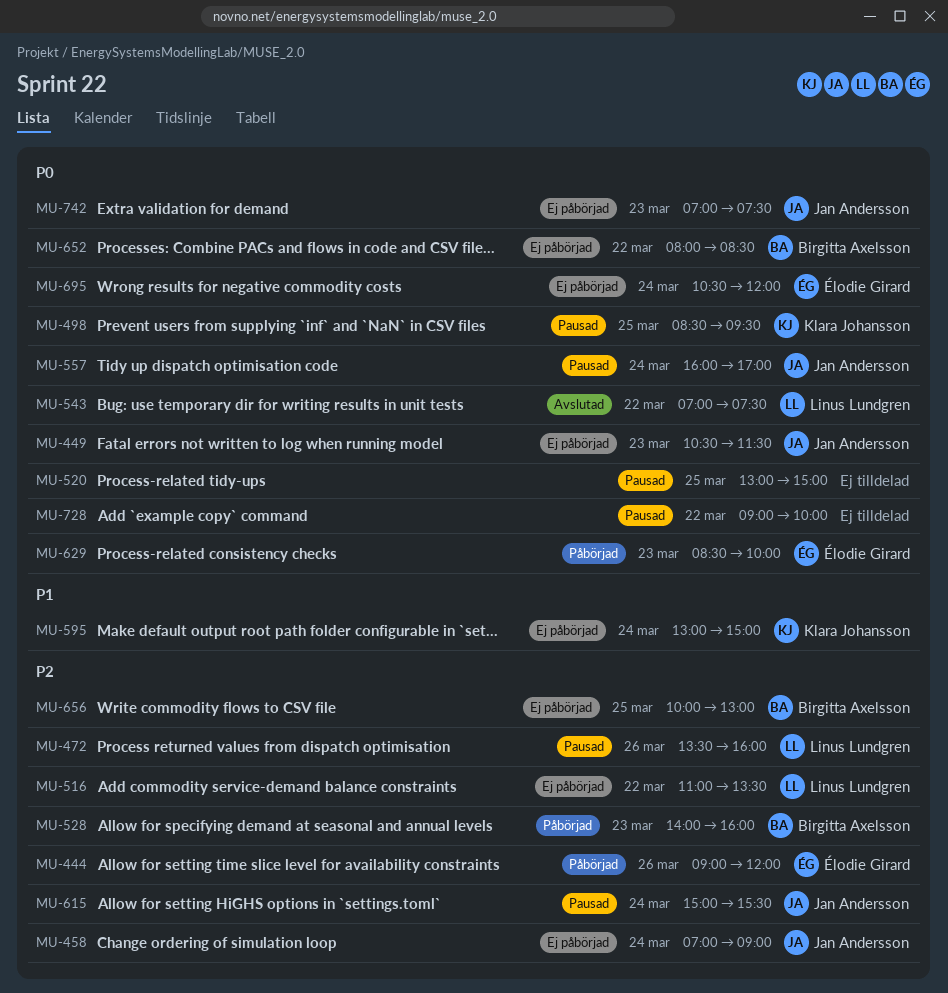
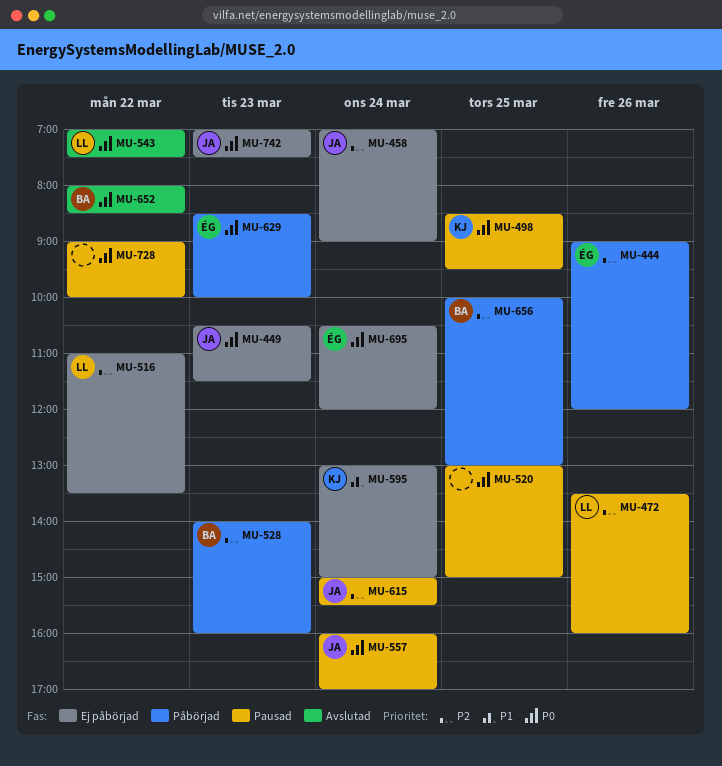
MU-652, status: Ej påbörjad -> Avslutad
MU-656, status: Ej påbörjad -> Påbörjad

